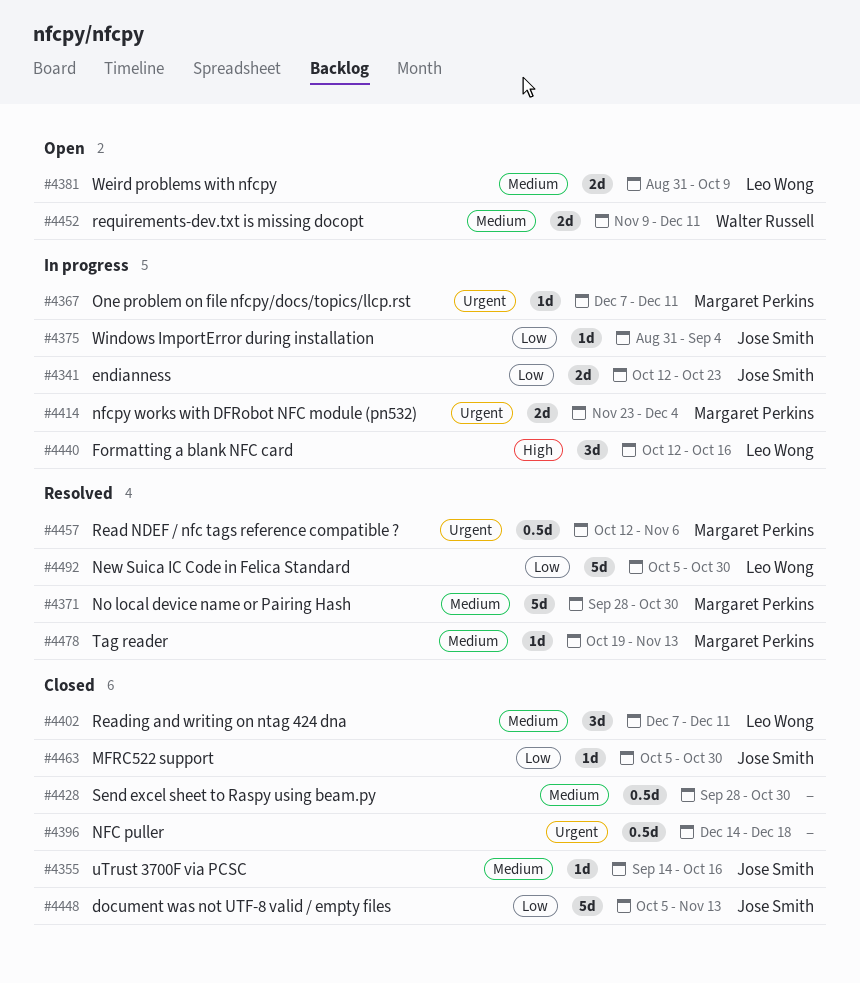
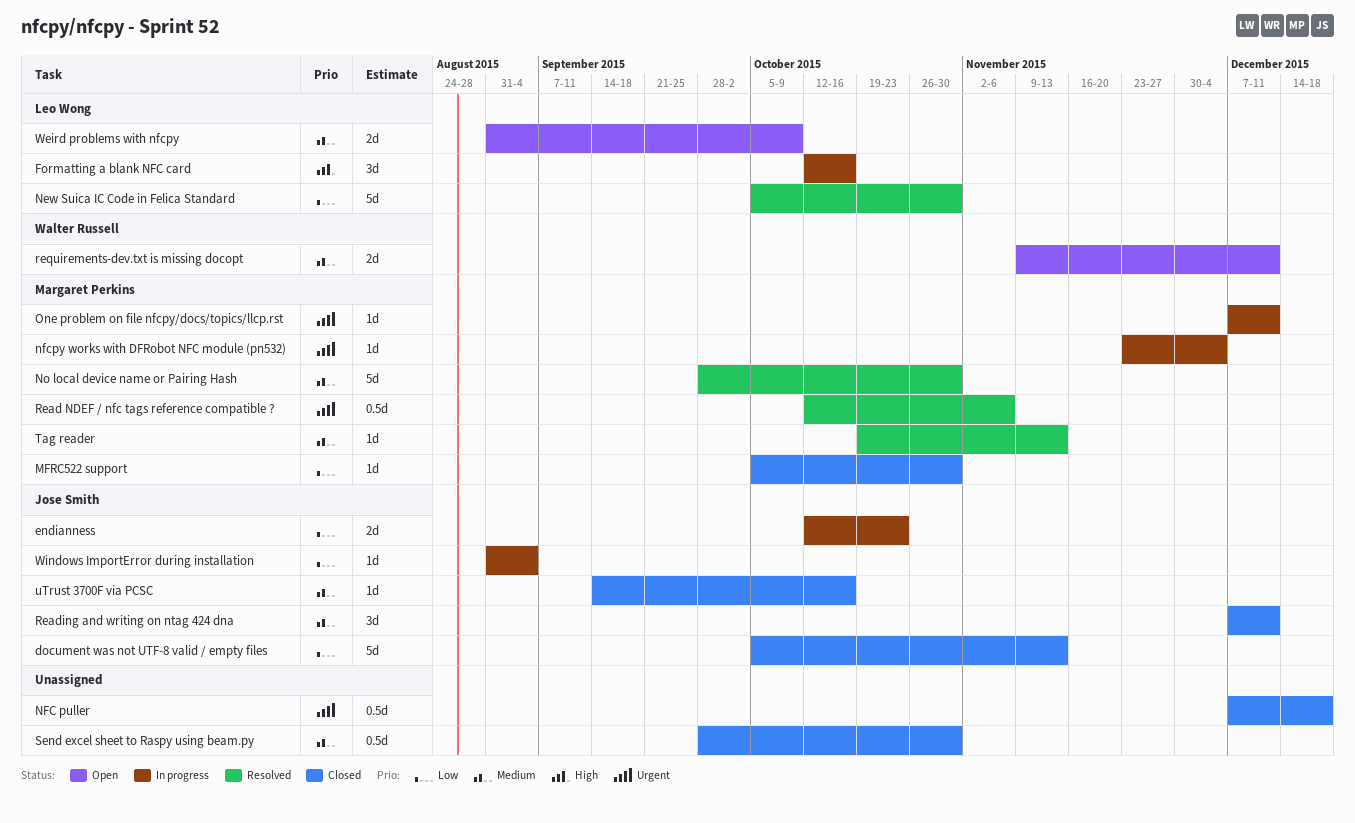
MFRC522 support, owner: Jose Smith -> Margaret Perkins
NFC puller, start: Dec 14 -> Dec 7
nfcpy works with DFRobot NFC module (pn532), estimate: 2d -> 1d
Reading and writing on ntag 424 dna, owner: Leo Wong -> Jose Smith

